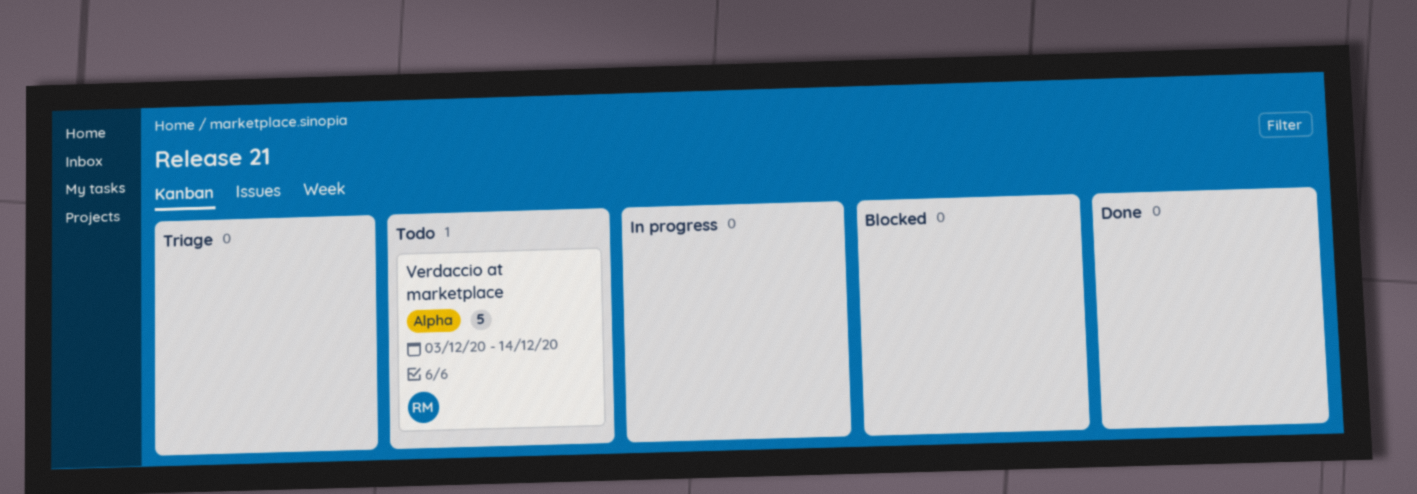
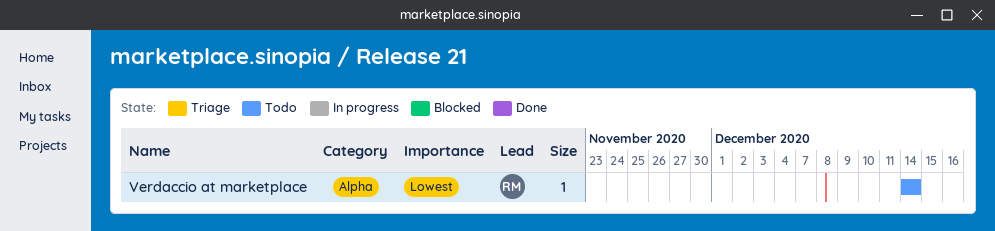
Verdaccio at marketplace, estimate: 5 -> 1
Verdaccio at marketplace, start: Dec 3 -> Dec 14

